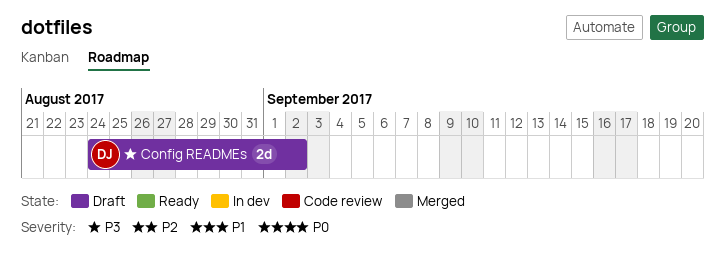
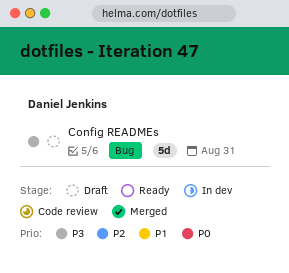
Config READMEs, estimate: 2d -> 5d
Config READMEs, due: Sep 2 -> Aug 31

